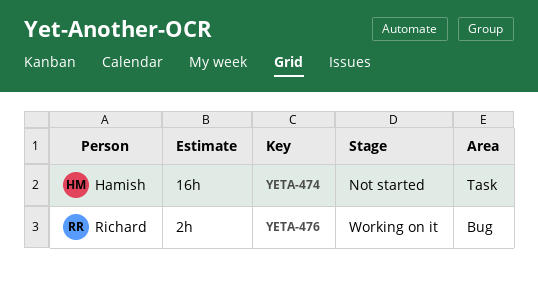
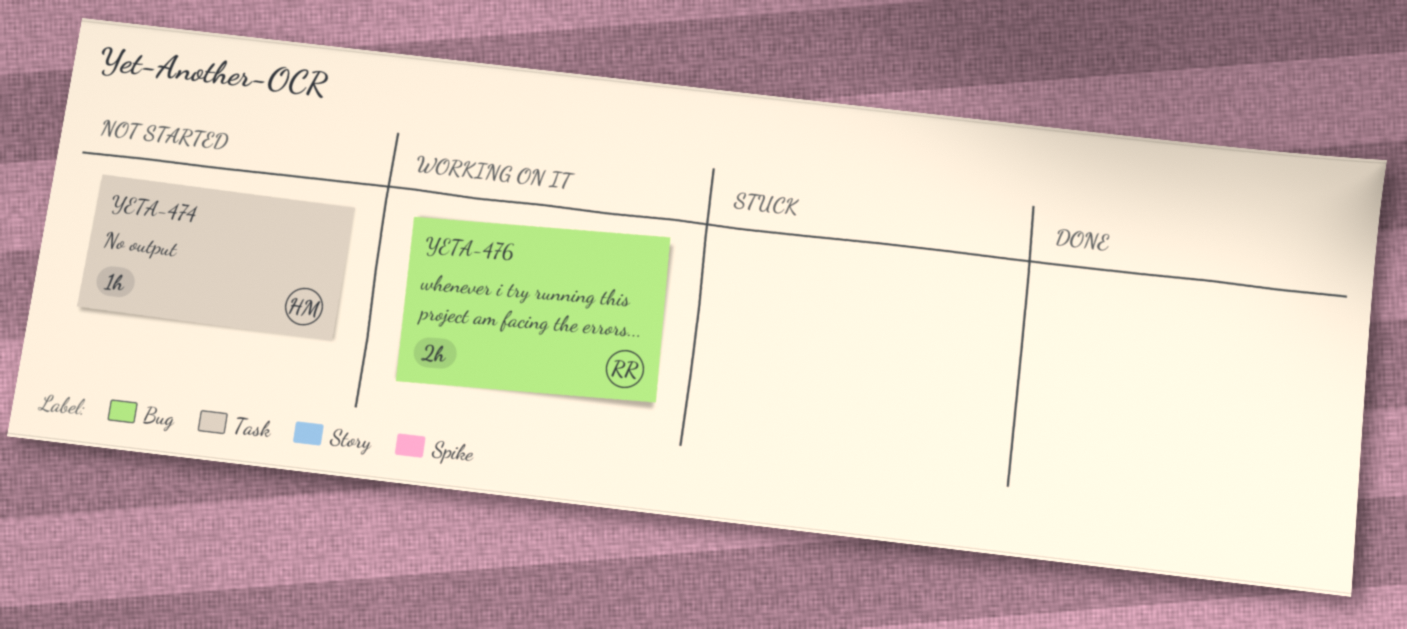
YETA-474, estimate: 16h -> 1h

